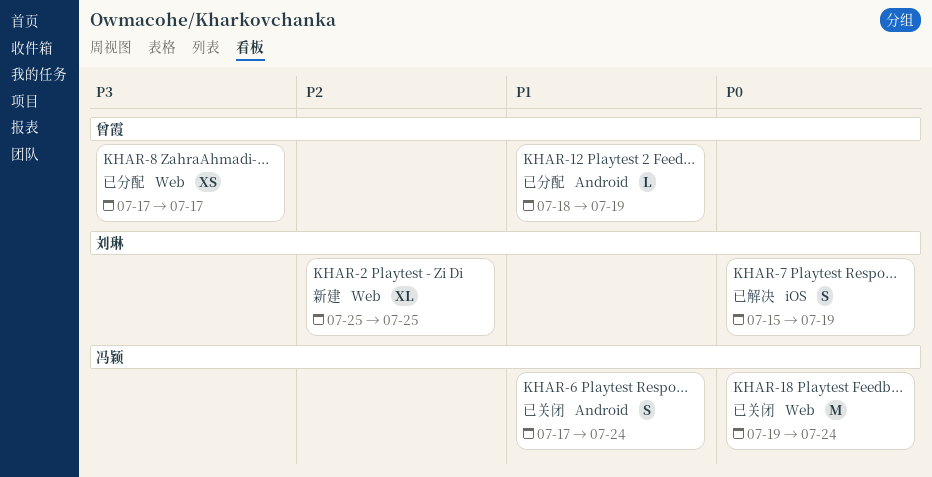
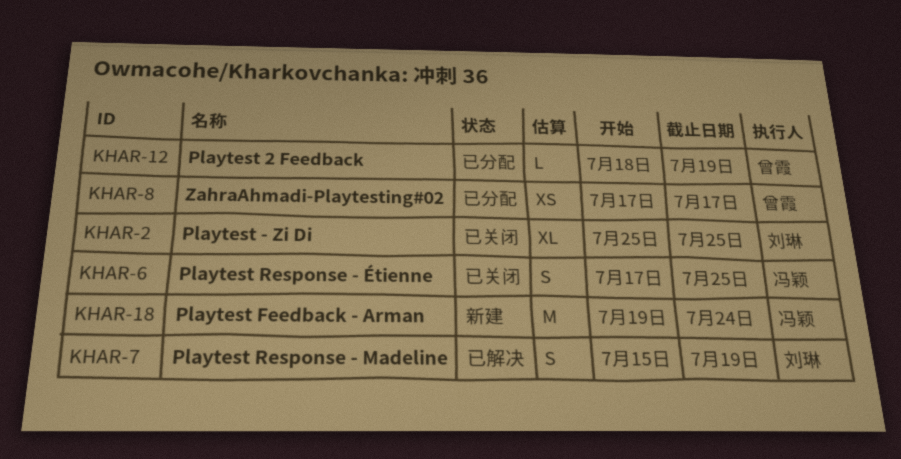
KHAR-2, status: 新建 -> 已关闭
KHAR-6, due: Jul 24 -> Jul 25
KHAR-18, status: 已关闭 -> 新建

